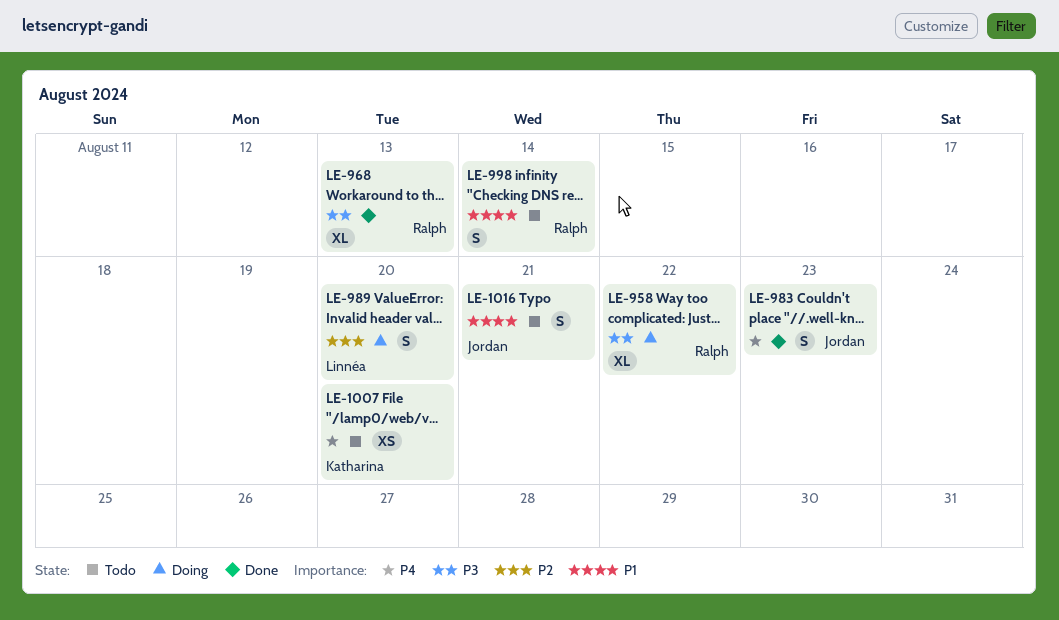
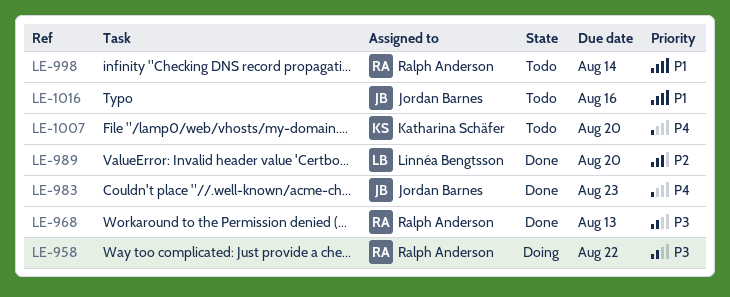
LE-989, status: Doing -> Done
LE-1016, due: Aug 21 -> Aug 16

